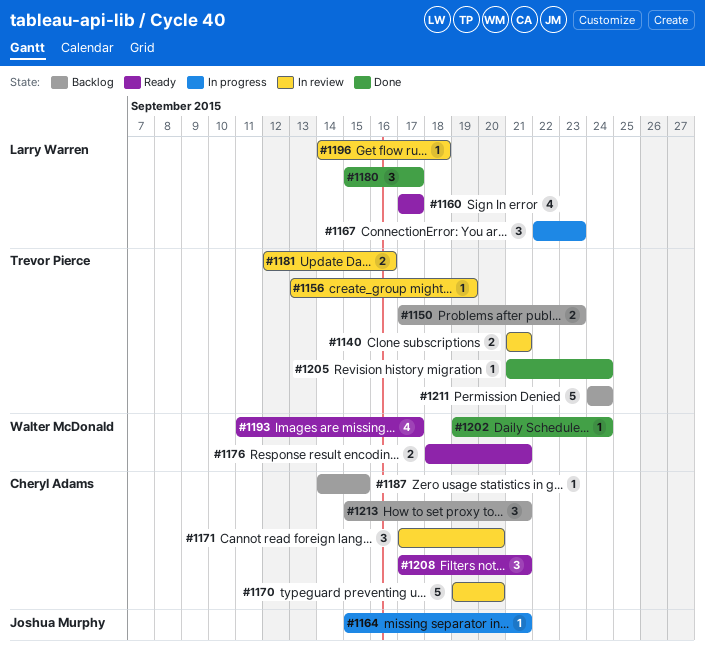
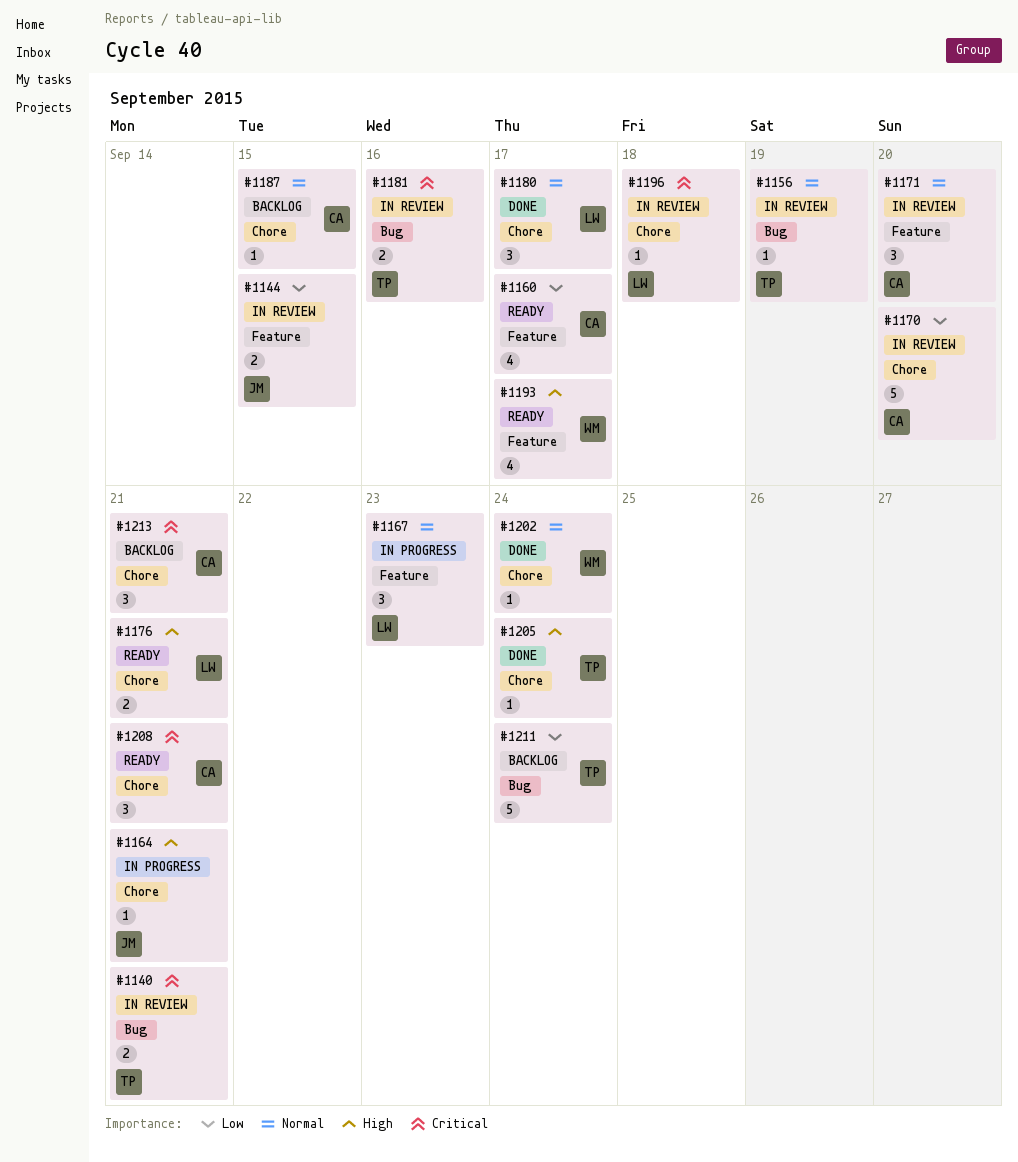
#1144: none -> present
#1150: present -> none
#1160, owner: Larry Warren -> Cheryl Adams
#1176, owner: Walter McDonald -> Larry Warren

